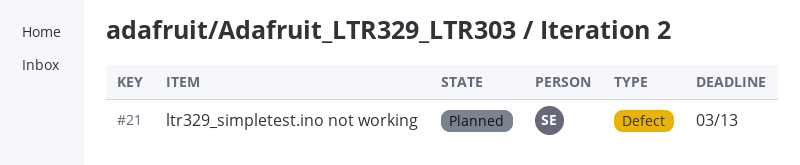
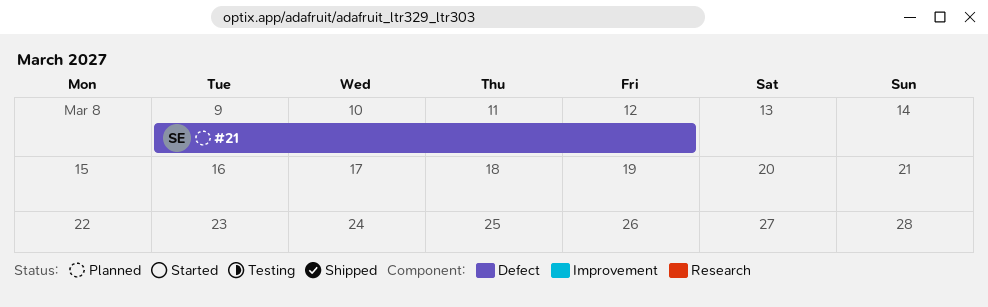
#21, due: Mar 13 -> Mar 12

